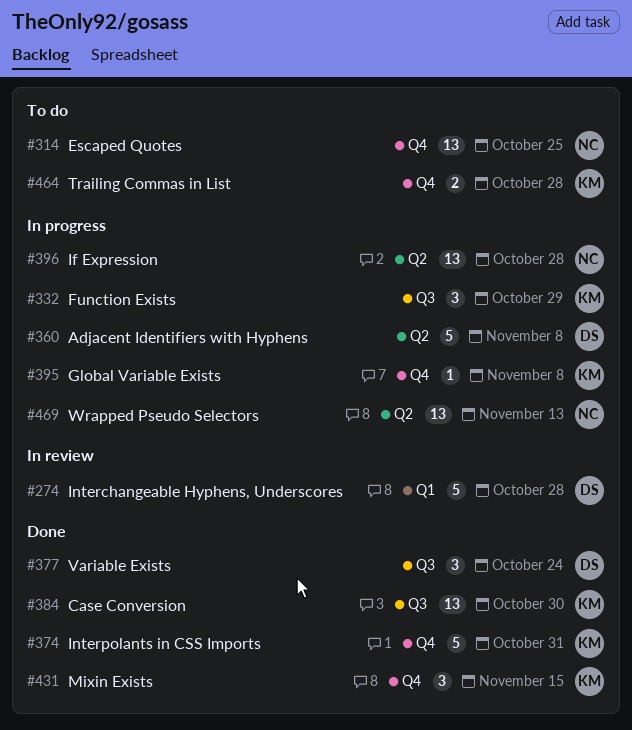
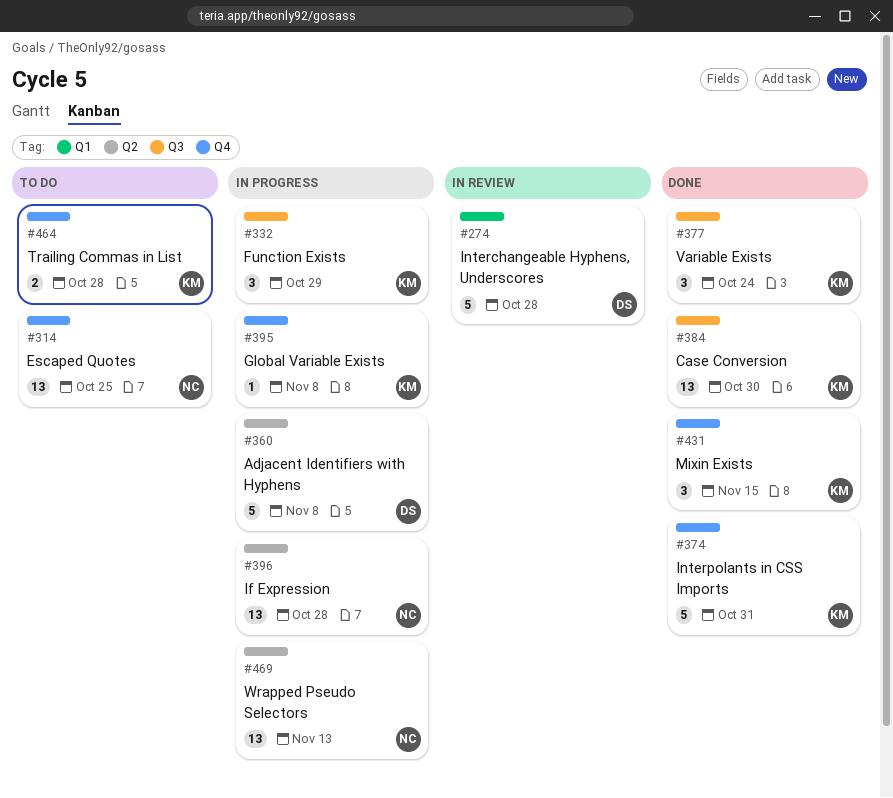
#377, owner: DS -> KM

